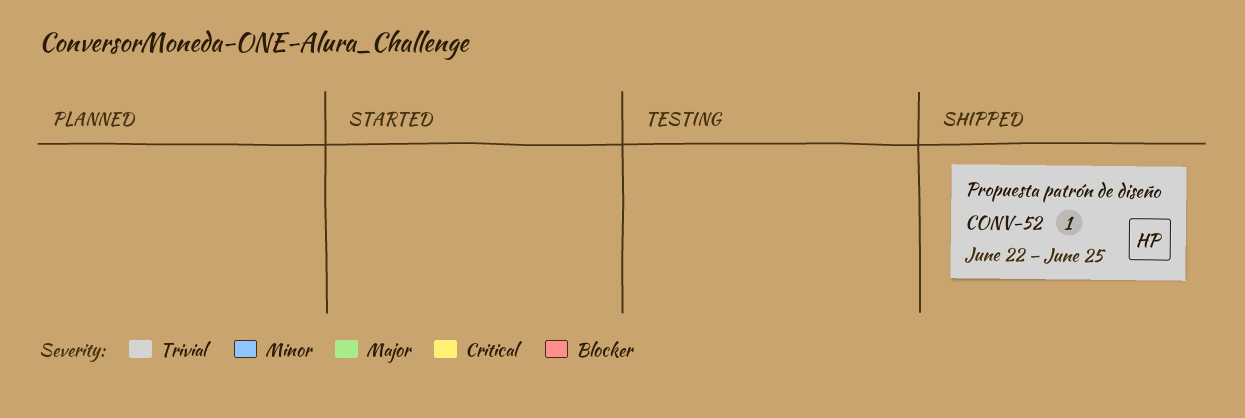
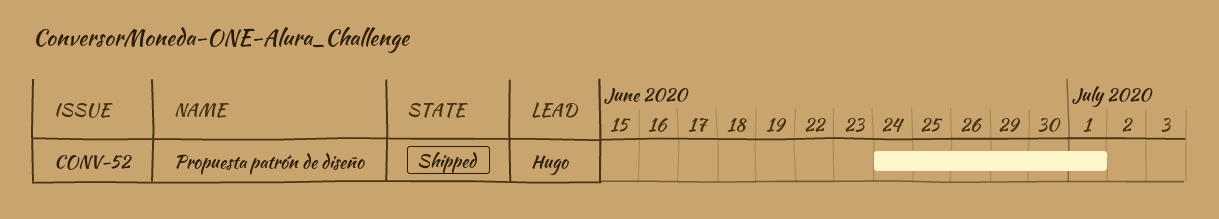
CONV-52, start: Jun 22 -> Jun 24
CONV-52, due: Jun 25 -> Jul 1

